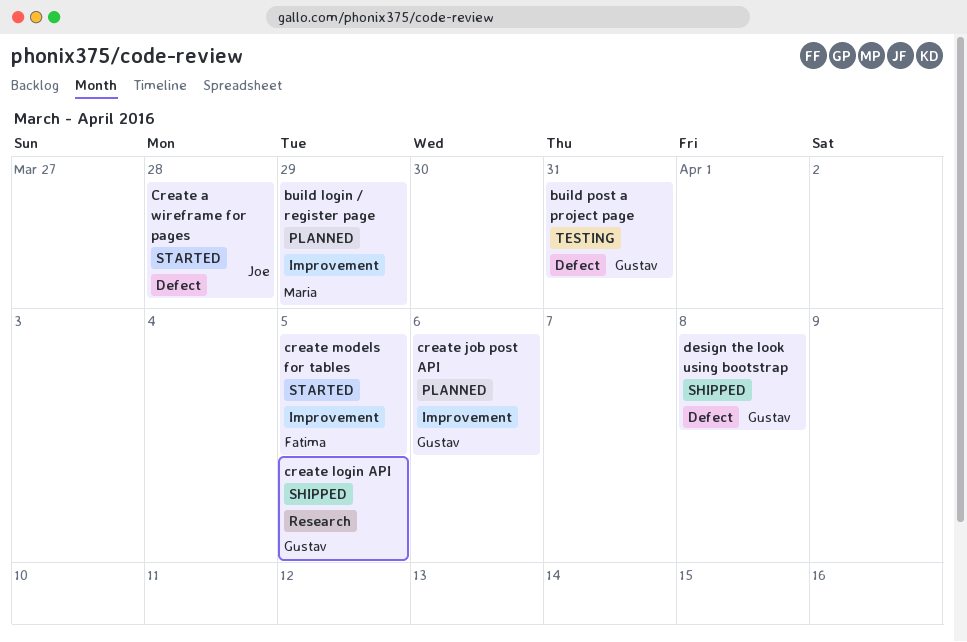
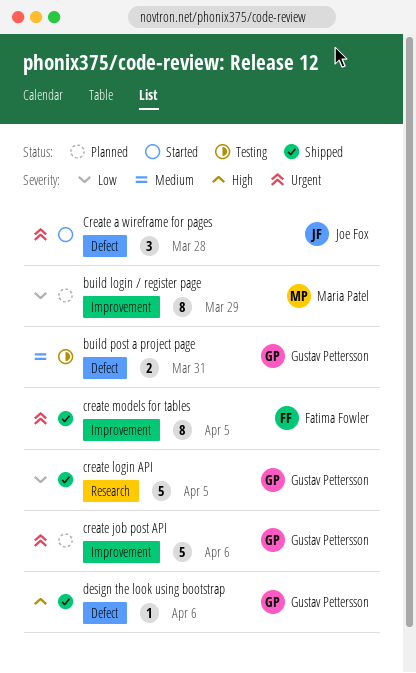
create models for tables, status: Started -> Shipped
design the look using bootstrap, due: Apr 8 -> Apr 6

